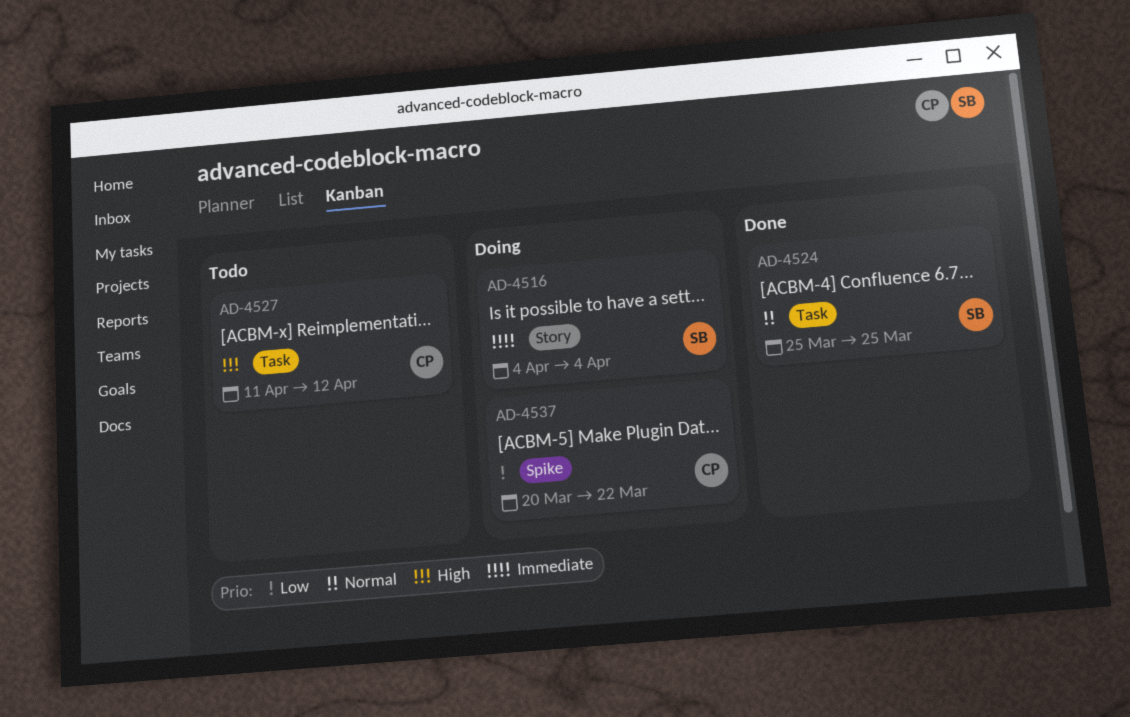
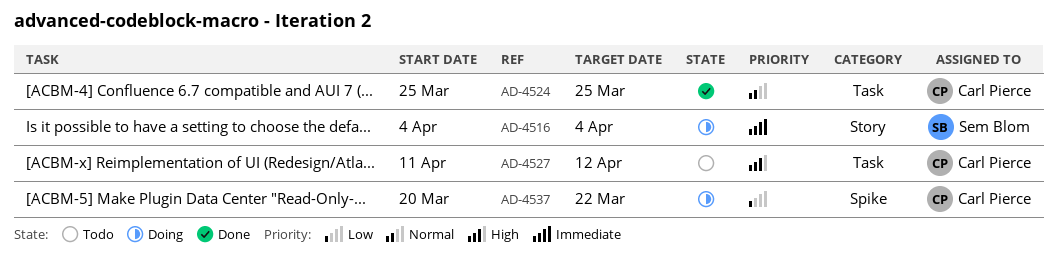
AD-4524, owner: Sem Blom -> Carl Pierce

